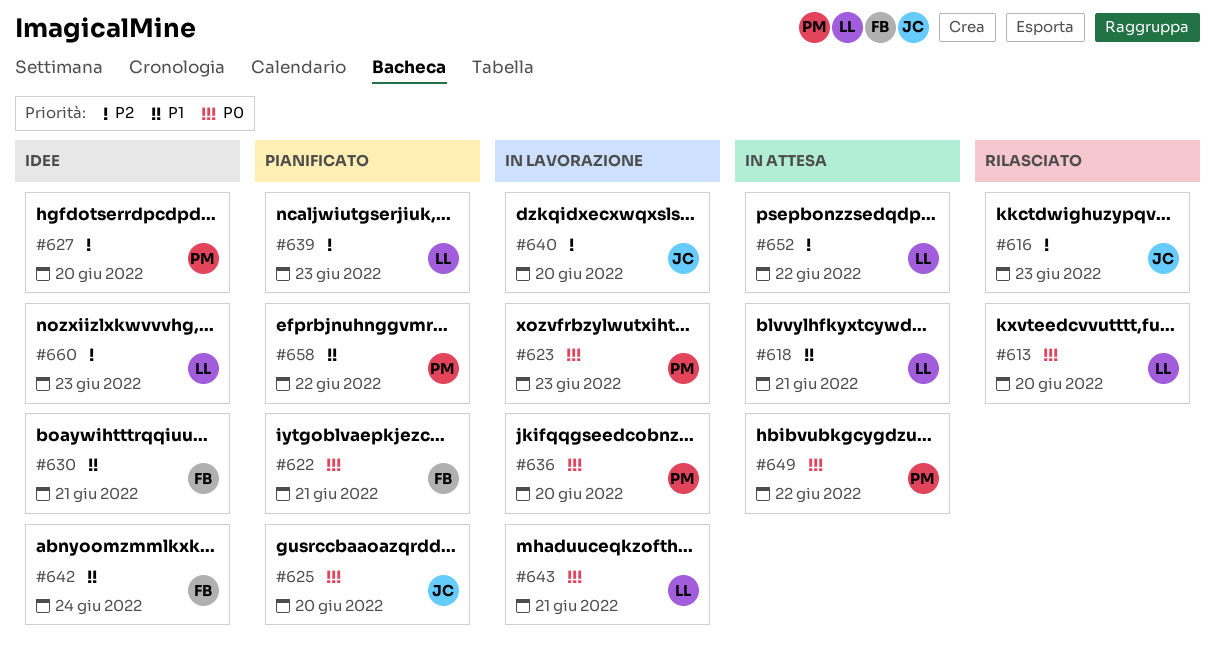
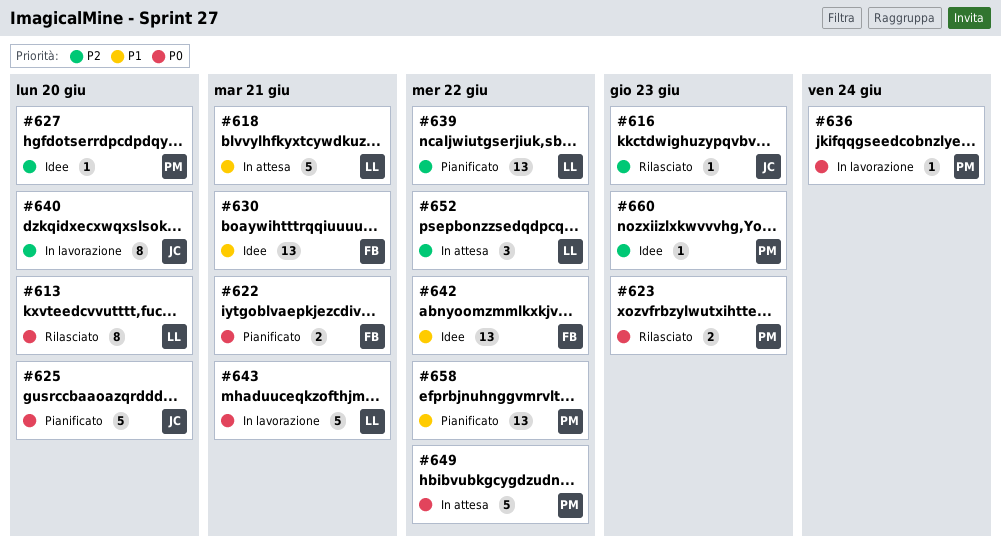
#623, status: In lavorazione -> Rilasciato
#636, due: Jun 20 -> Jun 24
#639, due: Jun 23 -> Jun 22
#642, due: Jun 24 -> Jun 22
#660, owner: LL -> PM

